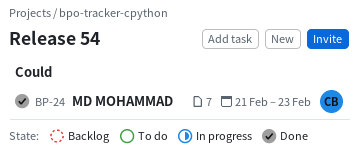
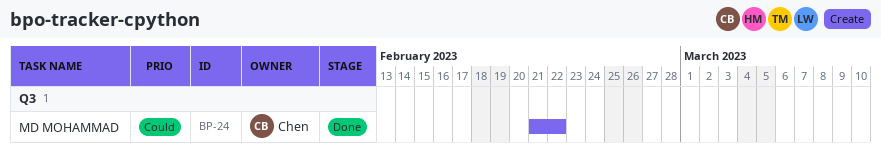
BP-24, due: Feb 23 -> Feb 22

